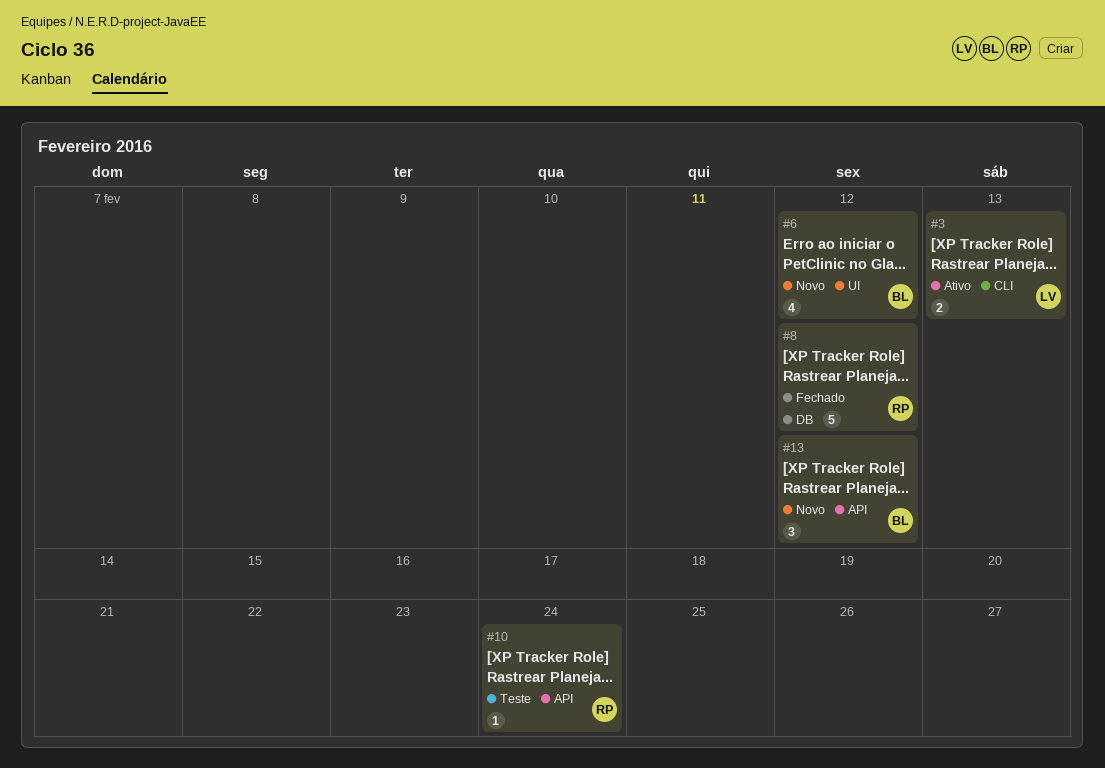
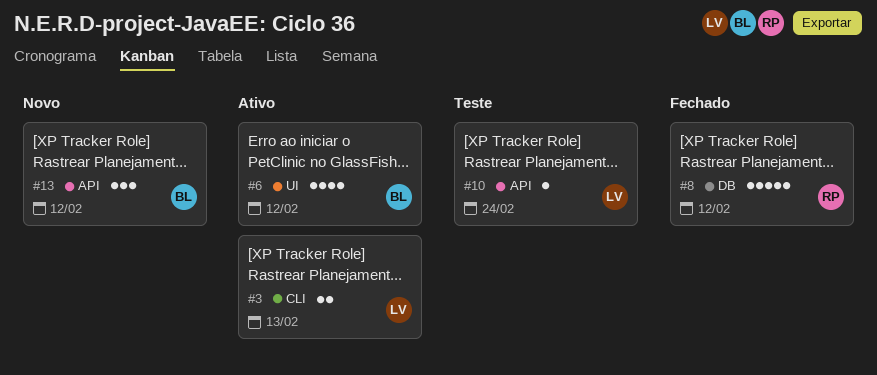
#6, status: Novo -> Ativo
#10, owner: RP -> LV

